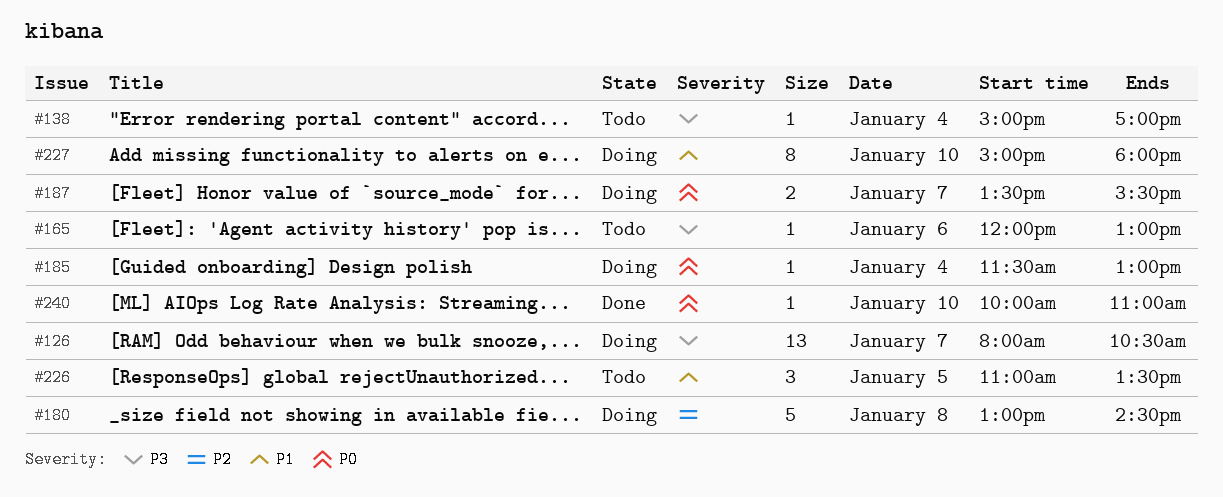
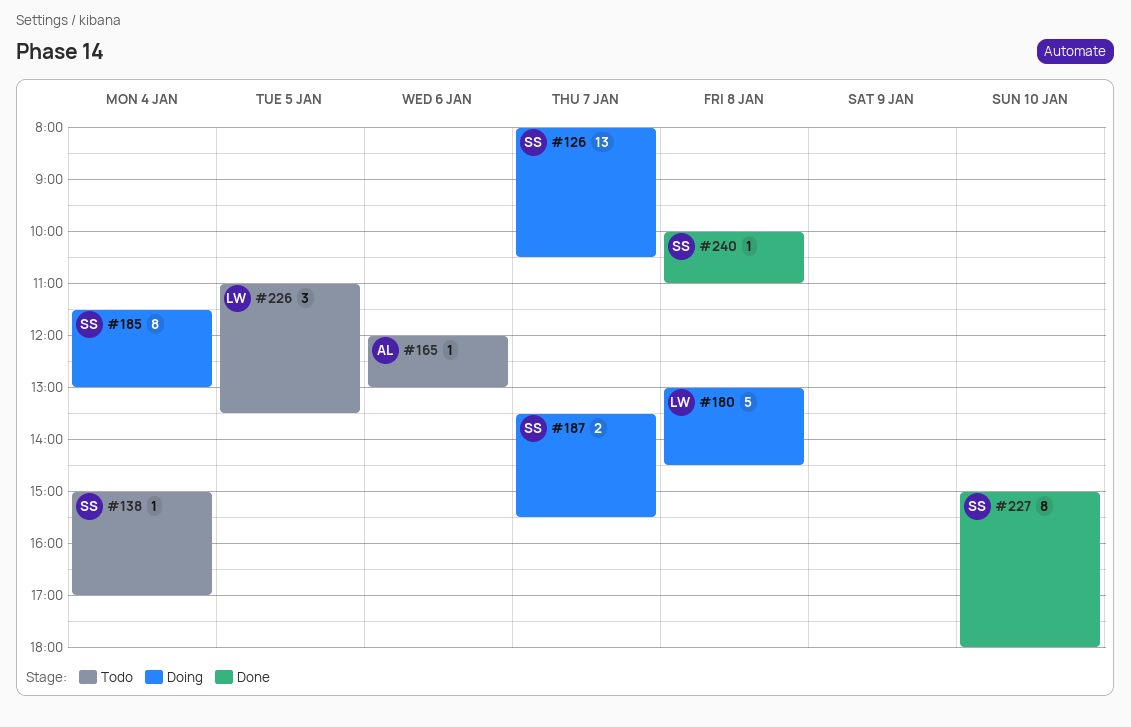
#185, estimate: 1 -> 8
#227, status: Doing -> Done
#240, day: Jan 10 -> Jan 8

